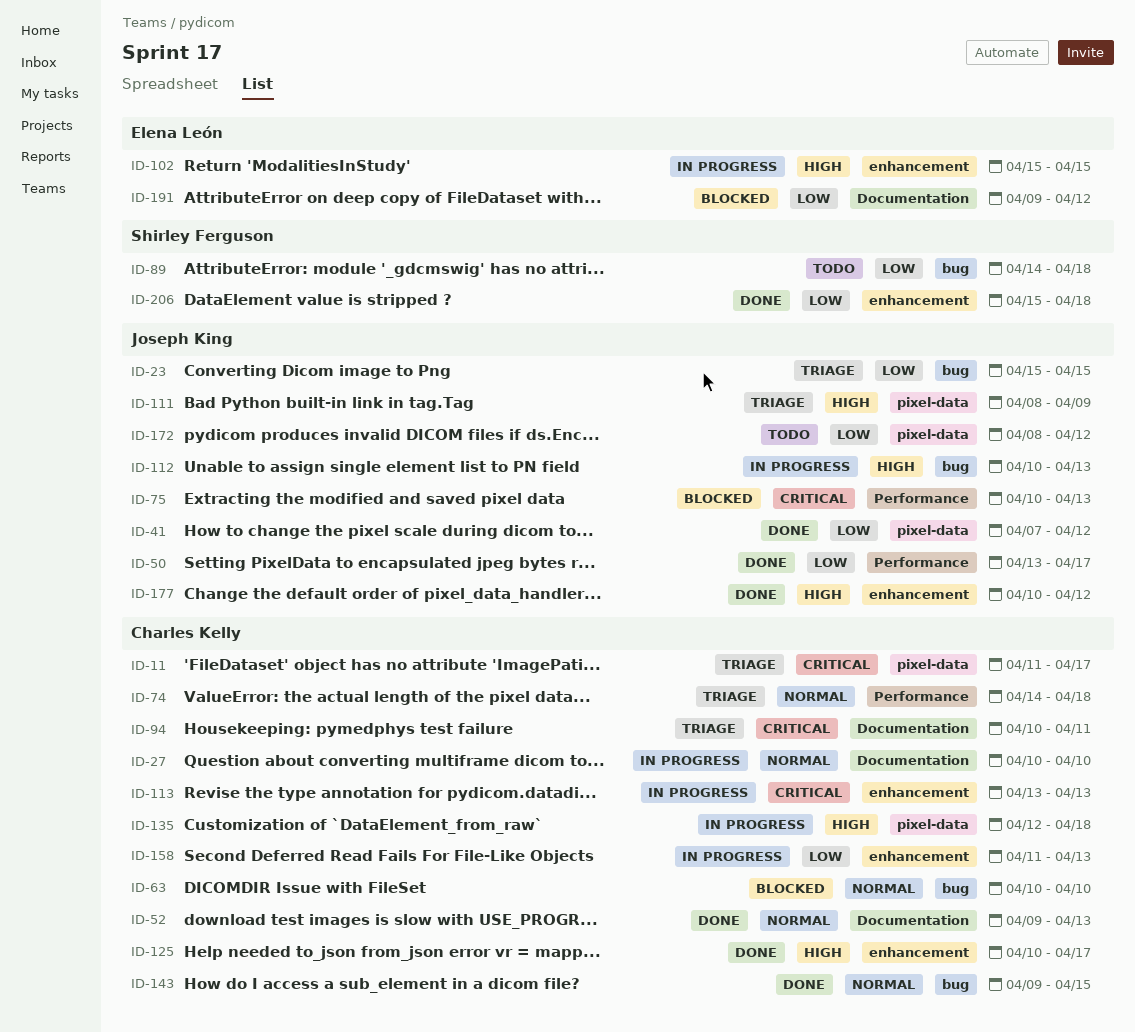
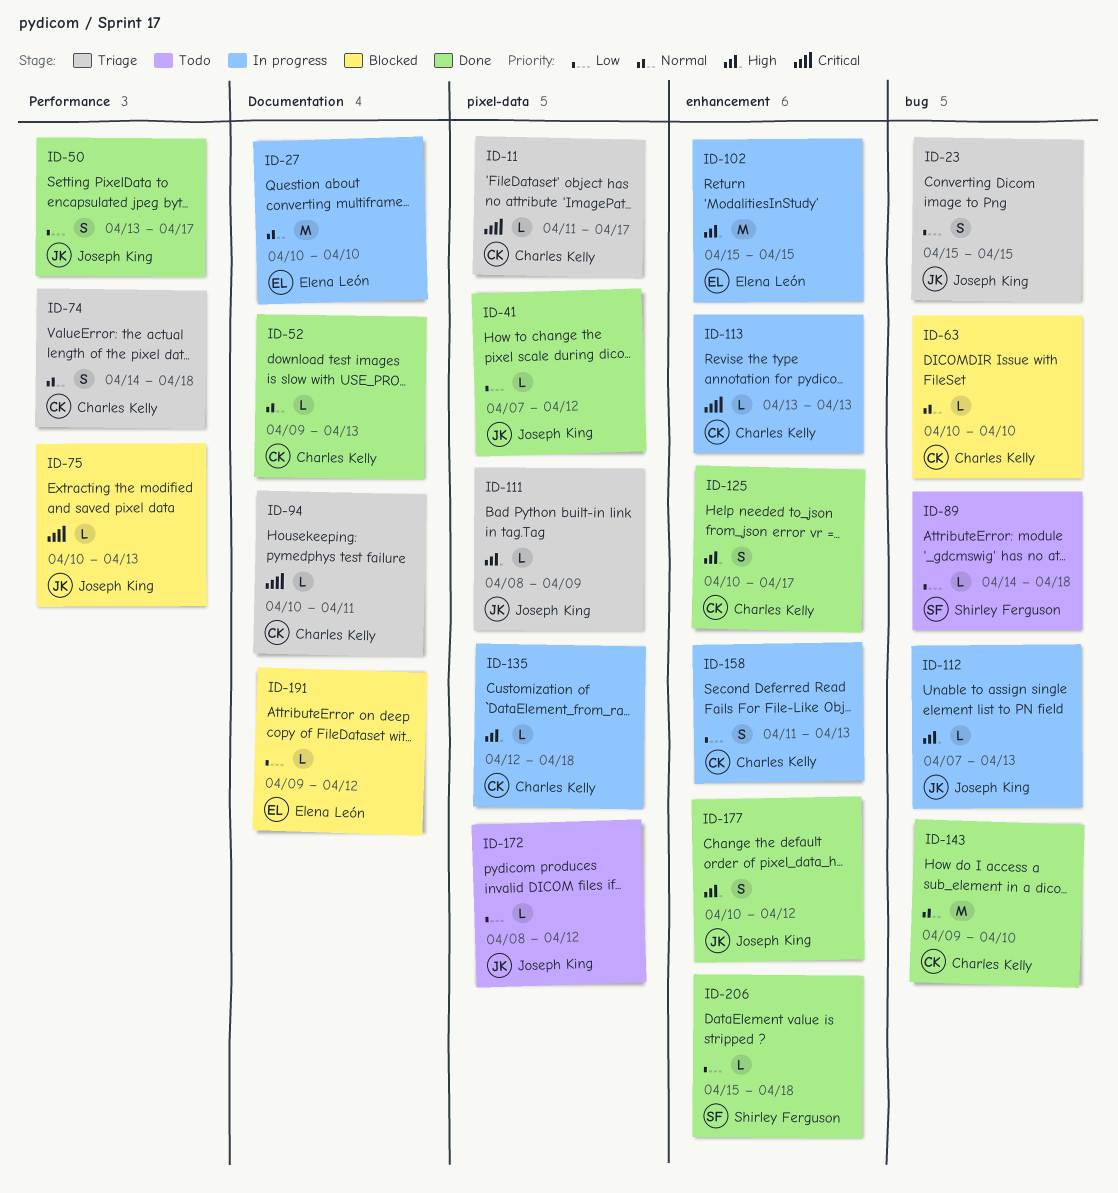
ID-27, owner: Charles Kelly -> Elena León
ID-112, start: Apr 10 -> Apr 7
ID-143, due: Apr 15 -> Apr 10

